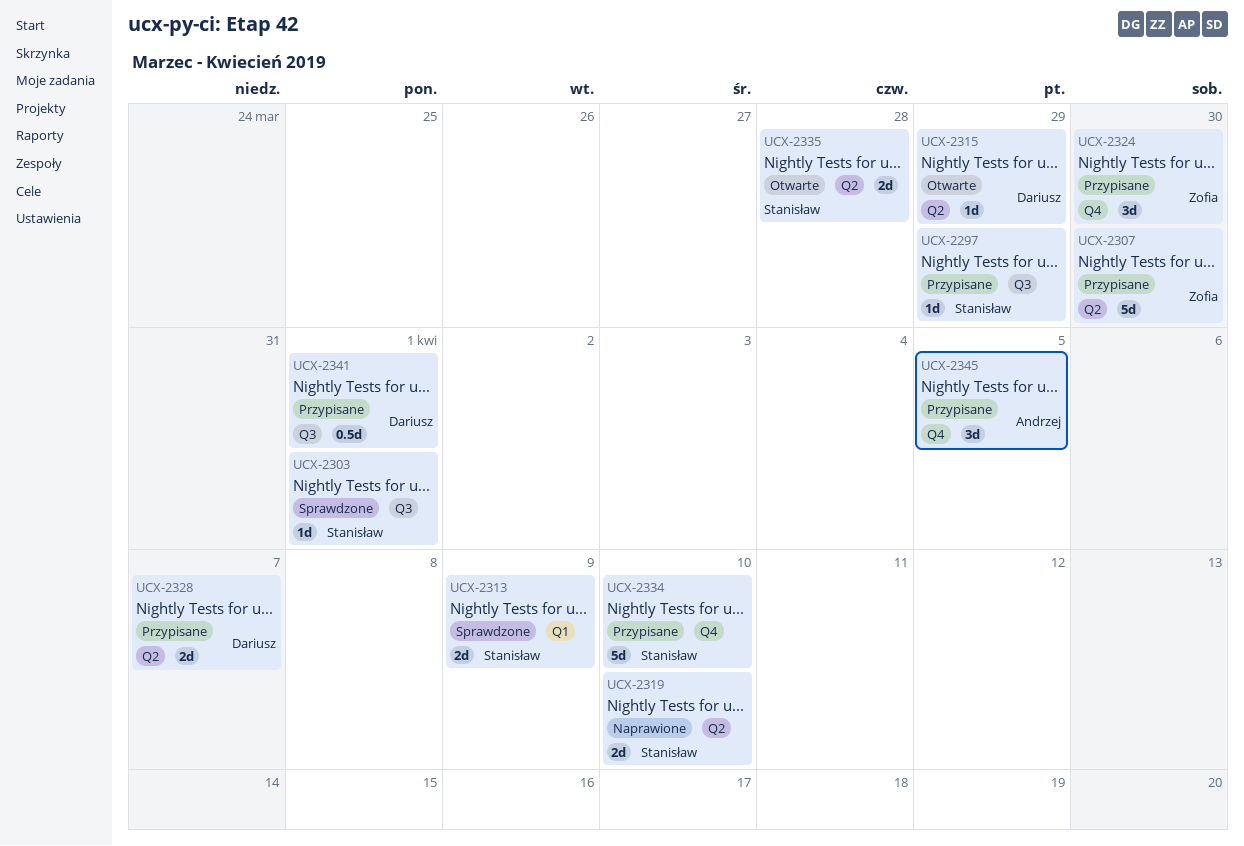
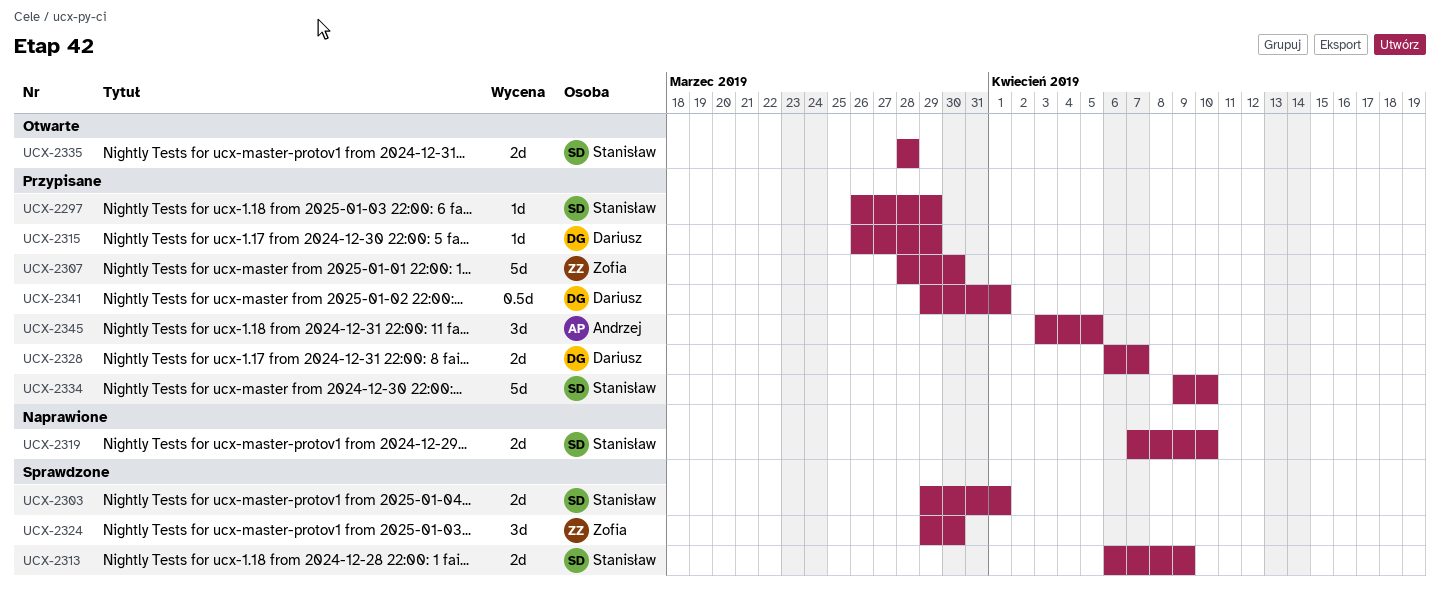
UCX-2303, estimate: 1d -> 2d
UCX-2315, status: Otwarte -> Przypisane
UCX-2324, status: Przypisane -> Sprawdzone

